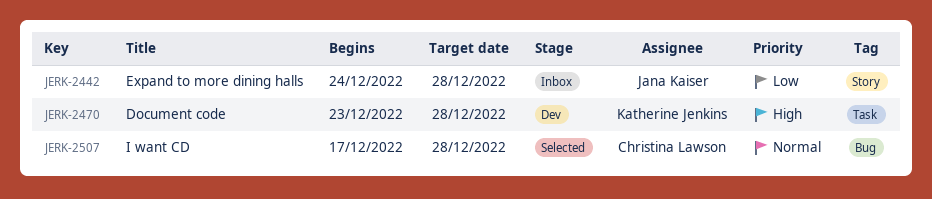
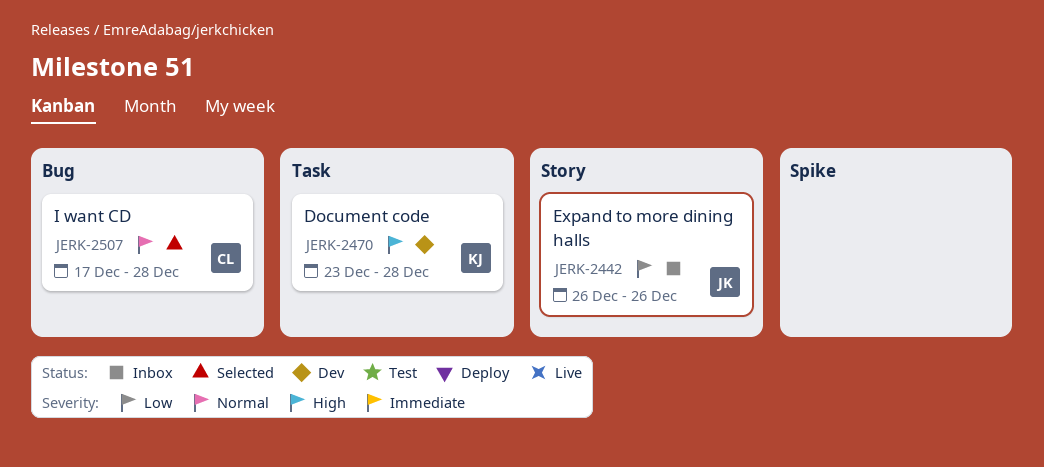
JERK-2442, start: Dec 24 -> Dec 26
JERK-2442, due: Dec 28 -> Dec 26

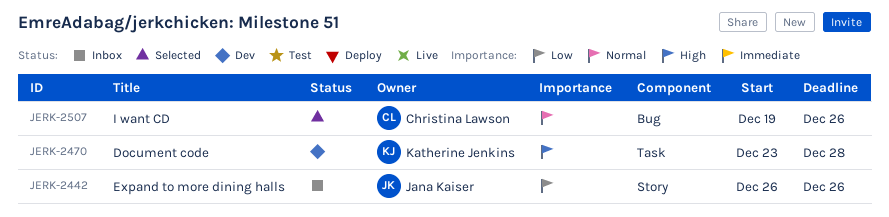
JERK-2507, start: Dec 17 -> Dec 19
JERK-2507, due: Dec 28 -> Dec 26

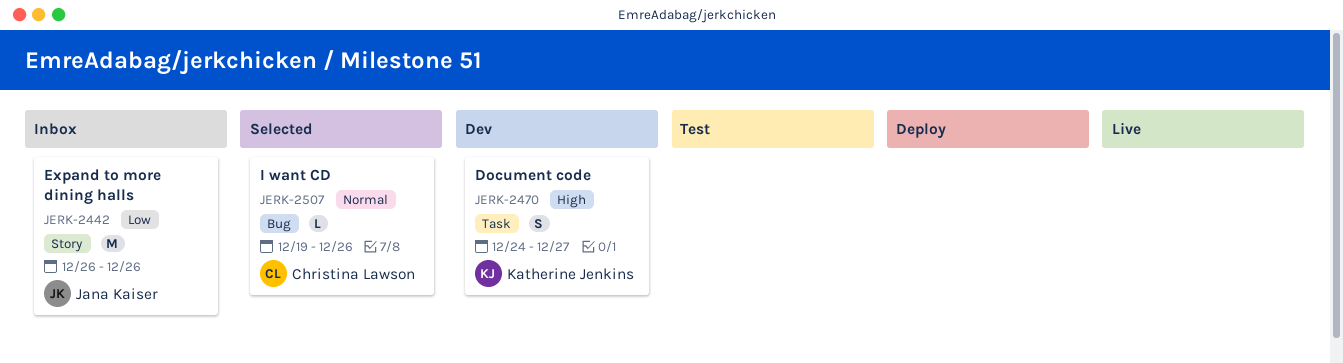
JERK-2470, start: Dec 23 -> Dec 24
JERK-2470, due: Dec 28 -> Dec 27

